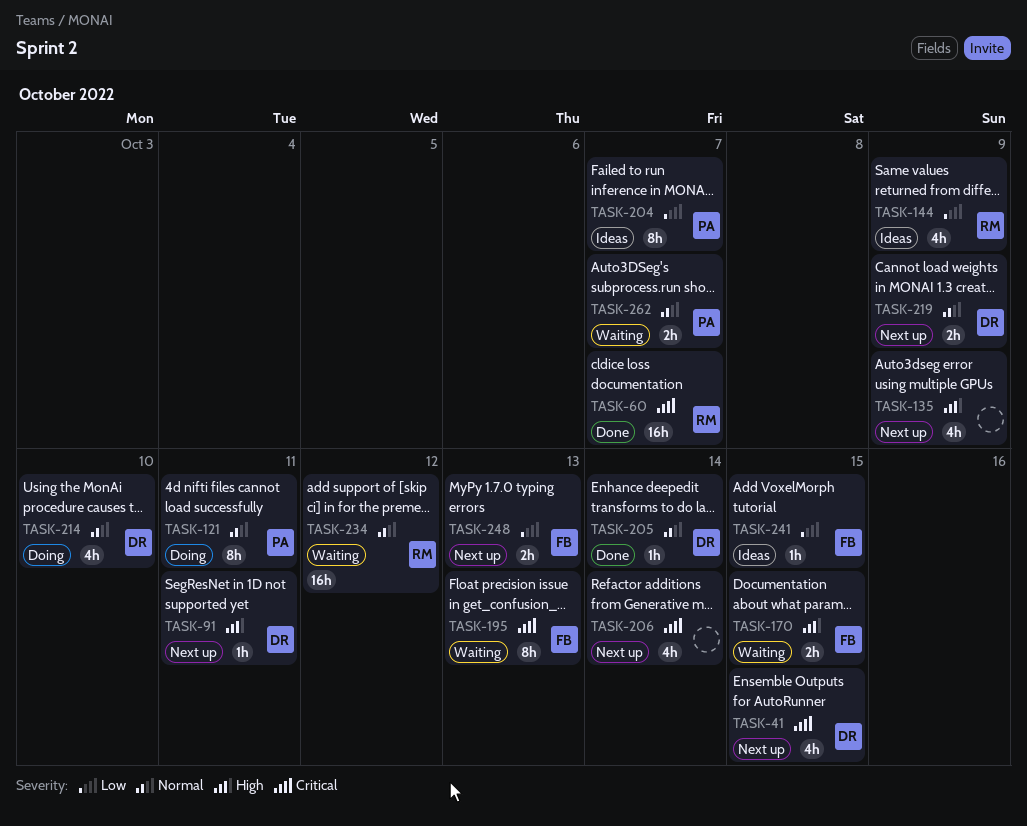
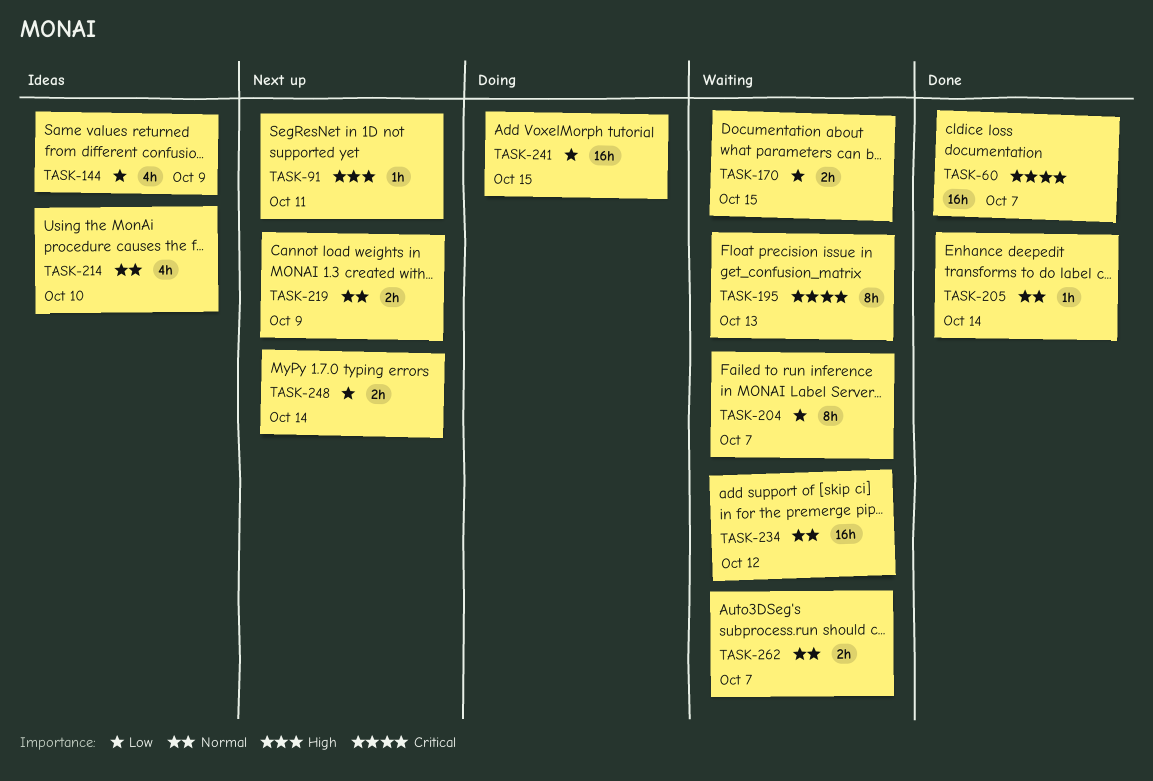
TASK-41: present -> none
TASK-121: present -> none
TASK-135: present -> none
TASK-170, priority: High -> Low
TASK-204, status: Ideas -> Waiting
TASK-206: present -> none
TASK-214, status: Doing -> Ideas
TASK-241, status: Ideas -> Doing
TASK-241, estimate: 1h -> 16h
TASK-248, due: Oct 13 -> Oct 14

